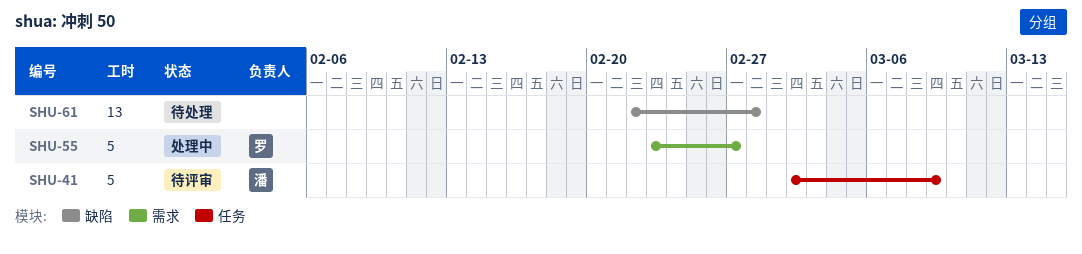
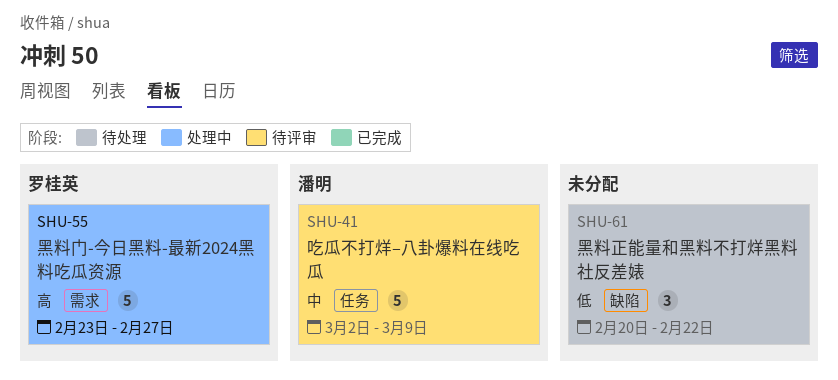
SHU-61, estimate: 13 -> 3
SHU-61, start: Feb 22 -> Feb 20
SHU-61, due: Feb 28 -> Feb 22

